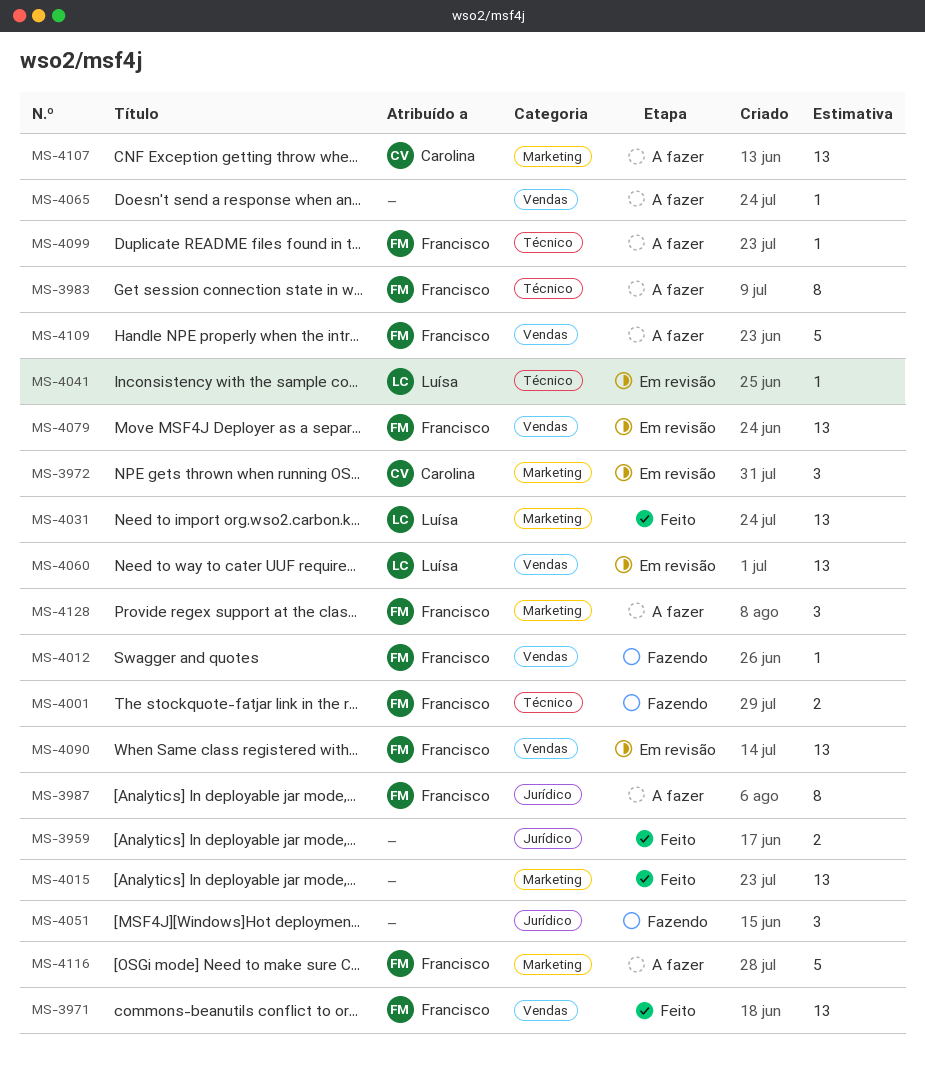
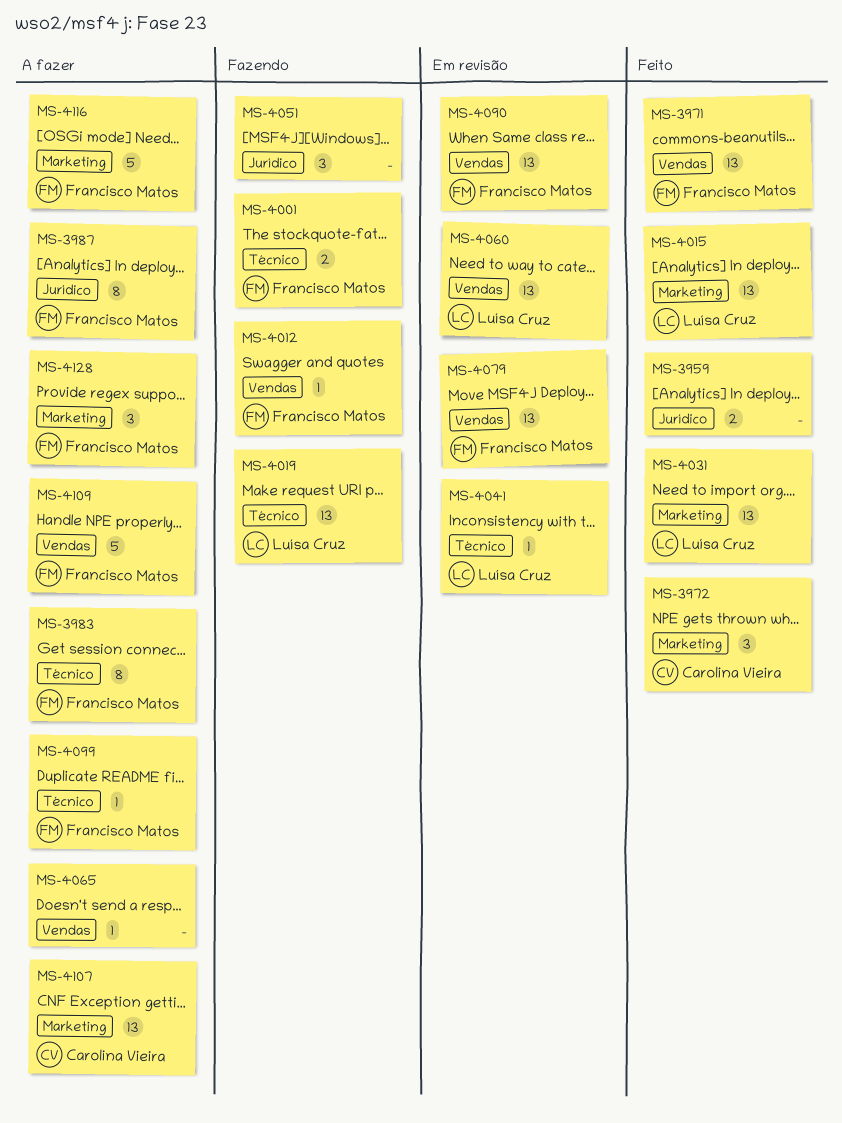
MS-3972, status: Em revisão -> Feito
MS-4015, owner: none -> Luísa Cruz
MS-4019: none -> present

